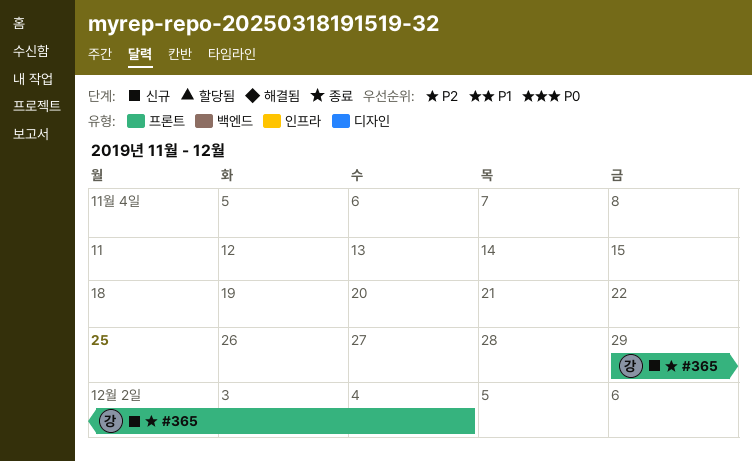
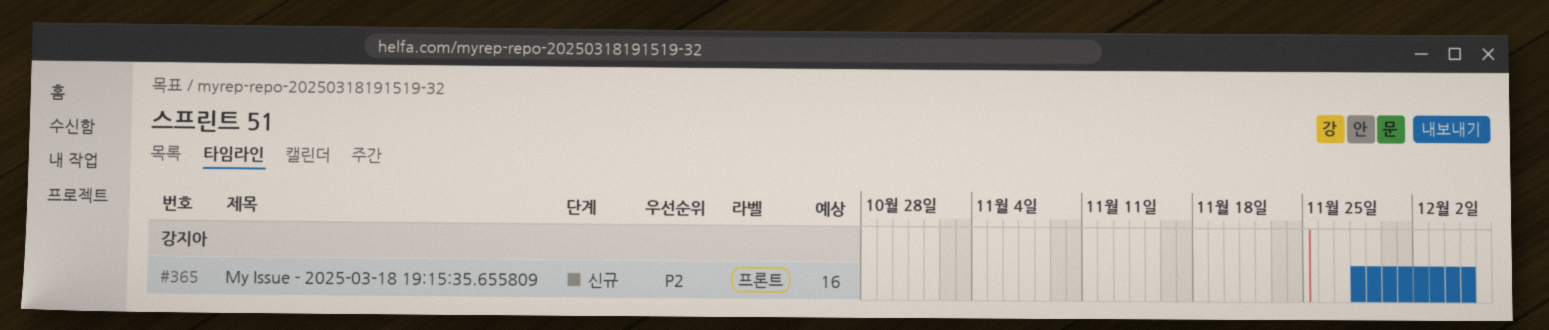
#365, start: Nov 29 -> Nov 28
#365, due: Dec 4 -> Dec 5

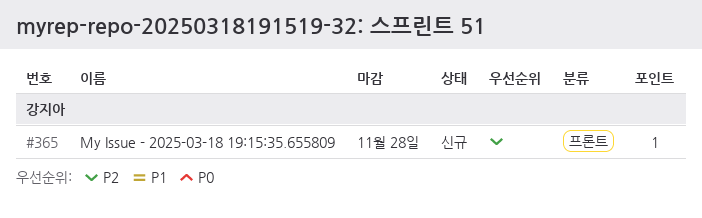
#365, estimate: 16 -> 1
#365, due: Dec 5 -> Nov 28

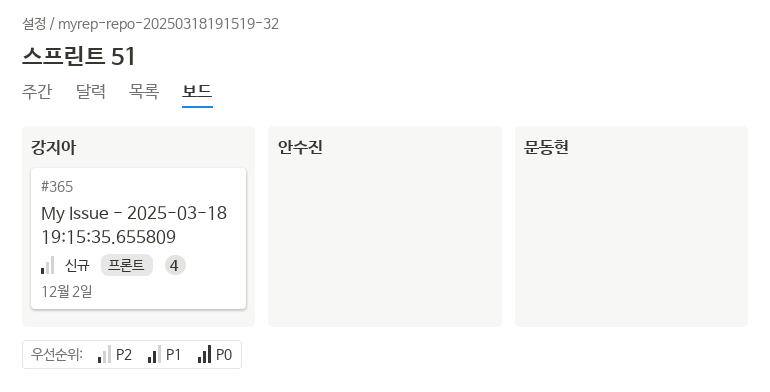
#365, estimate: 1 -> 4
#365, due: Nov 28 -> Dec 2

